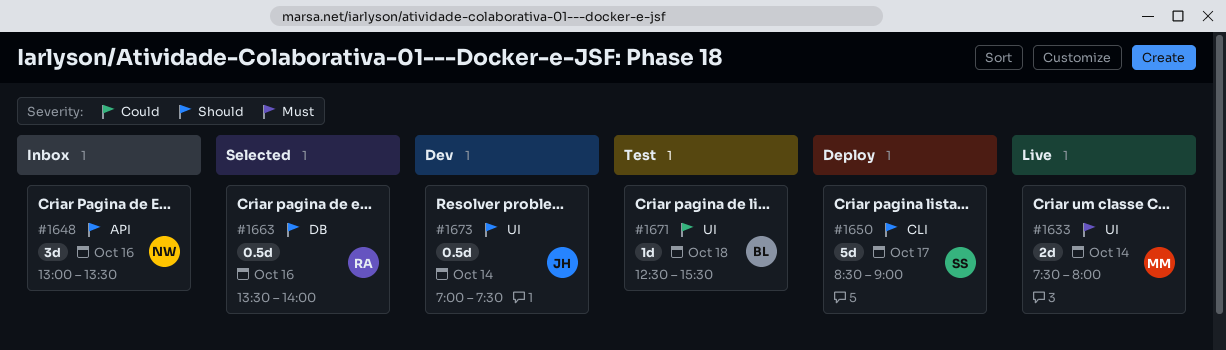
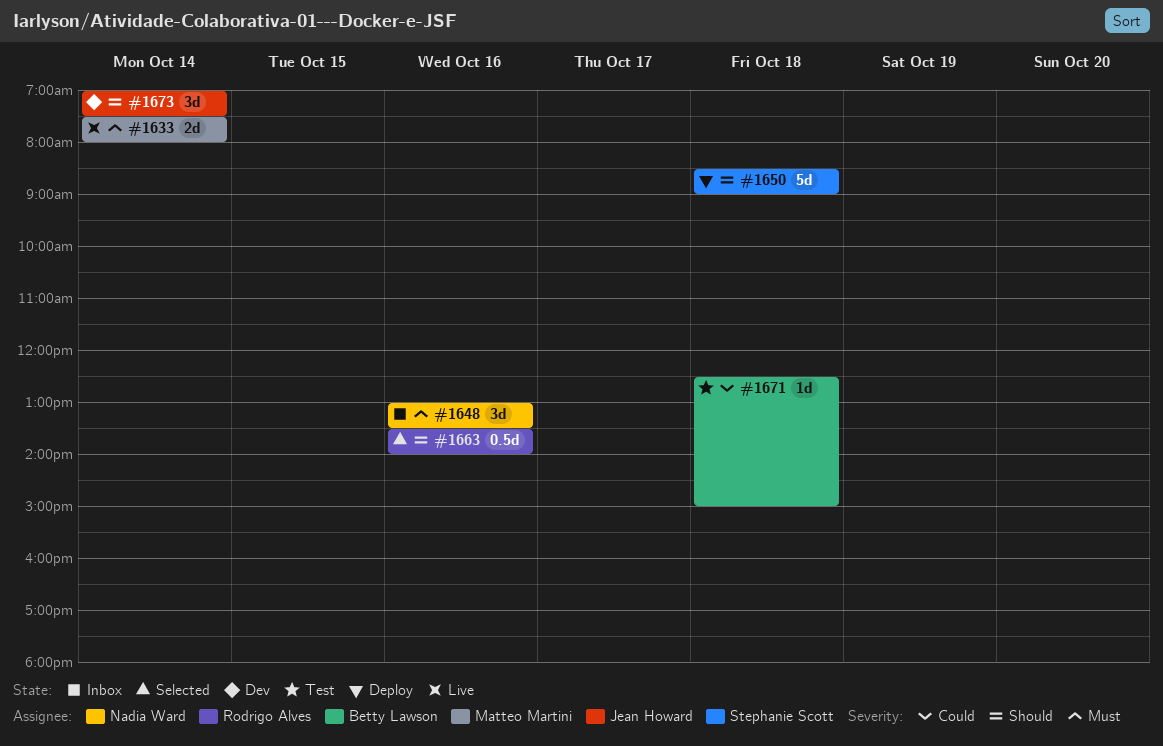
#1648, priority: Should -> Must
#1650, day: Oct 17 -> Oct 18
#1671, ends: 15:30 -> 15:00
#1673, estimate: 0.5d -> 3d

